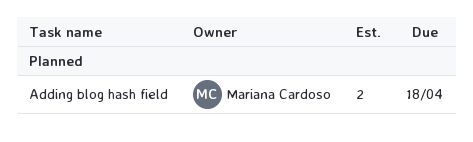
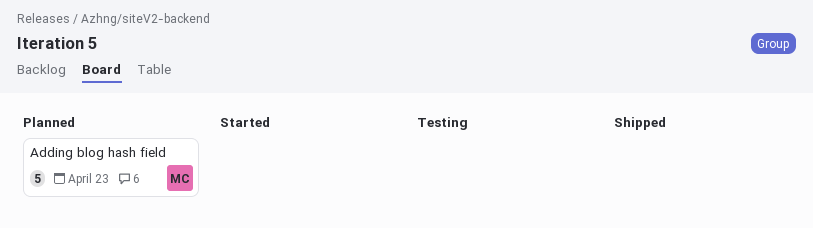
Adding blog hash field, estimate: 2 -> 5
Adding blog hash field, due: Apr 18 -> Apr 23

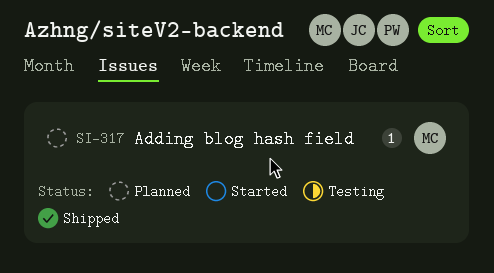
Adding blog hash field, estimate: 5 -> 1

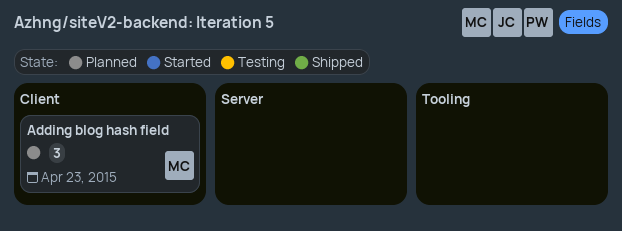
Adding blog hash field, estimate: 1 -> 3

